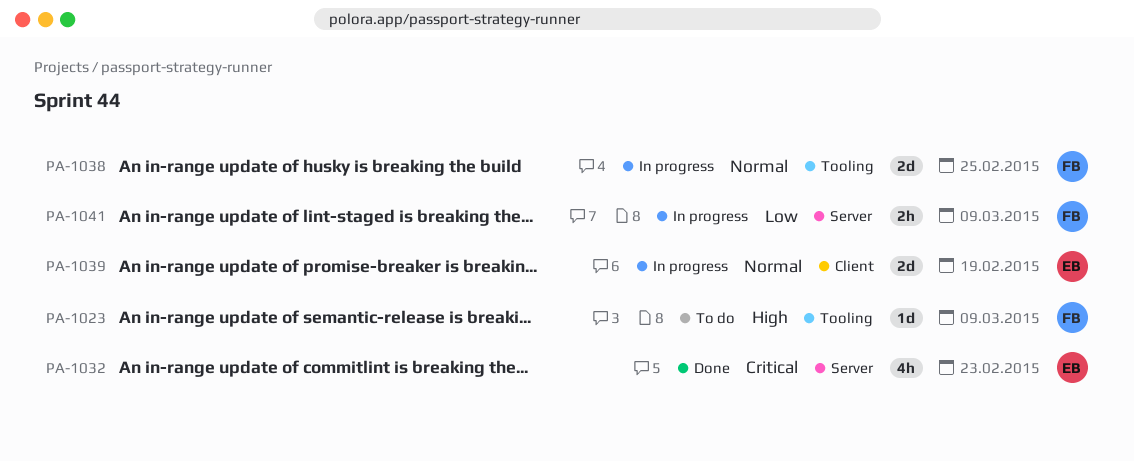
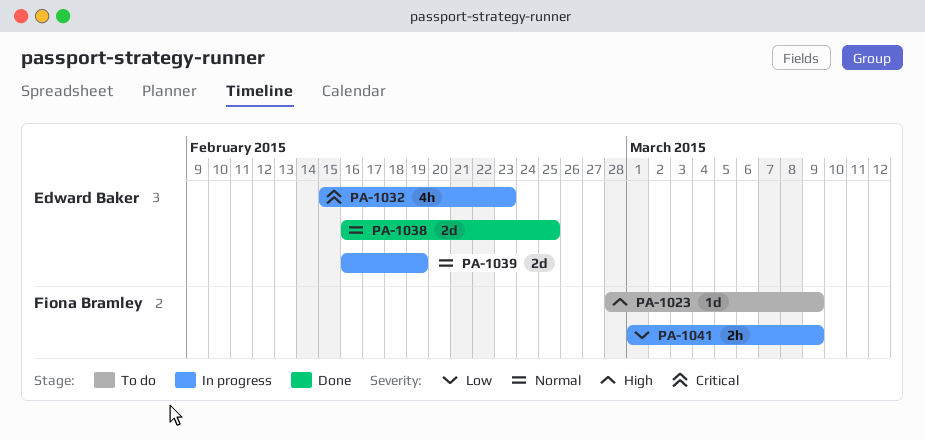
PA-1032, status: Done -> In progress
PA-1038, status: In progress -> Done
PA-1038, owner: Fiona Bramley -> Edward Baker

